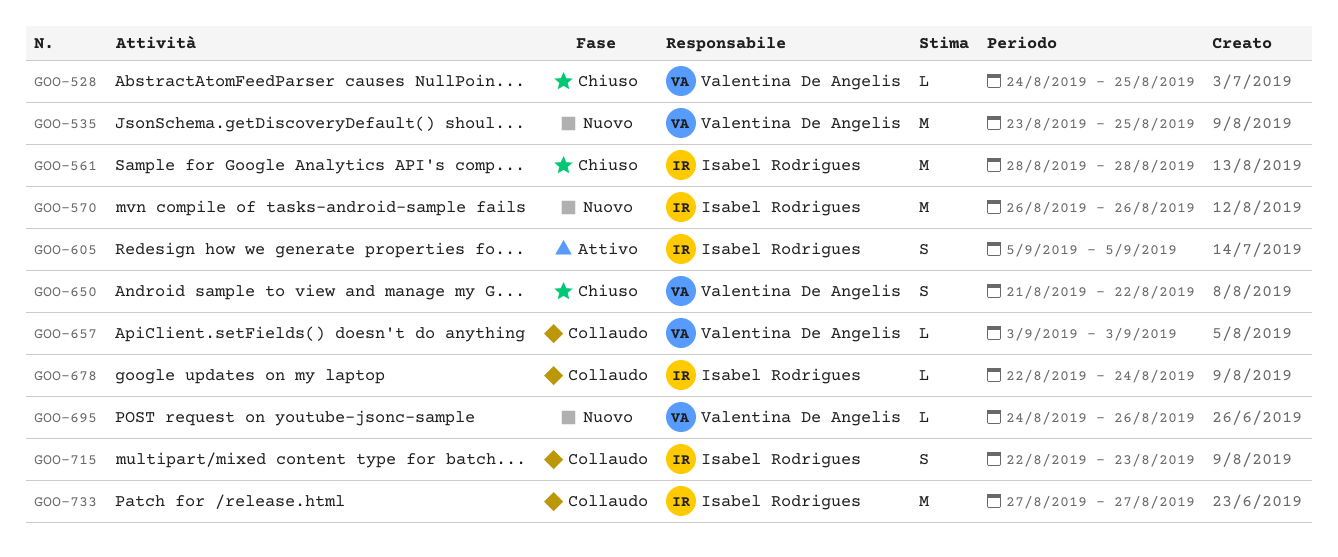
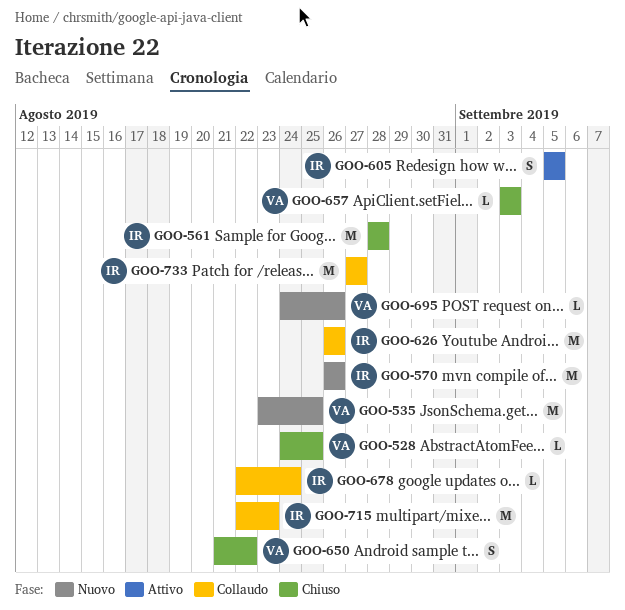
GOO-626: none -> present
GOO-657, status: Collaudo -> Chiuso
GOO-715, estimate: S -> M

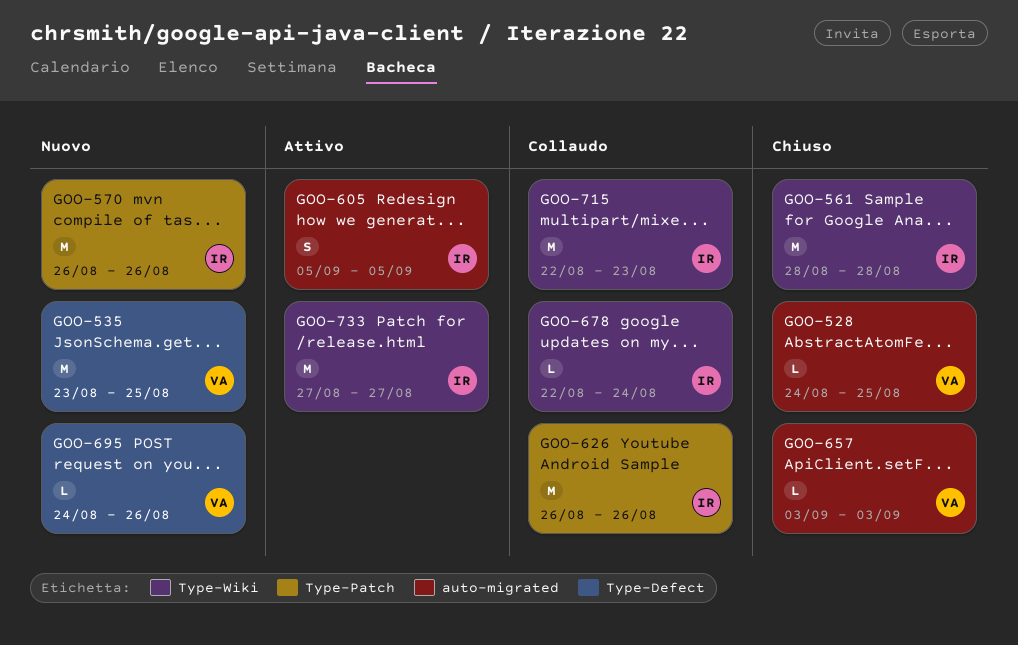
GOO-650: present -> none
GOO-733, status: Collaudo -> Attivo

